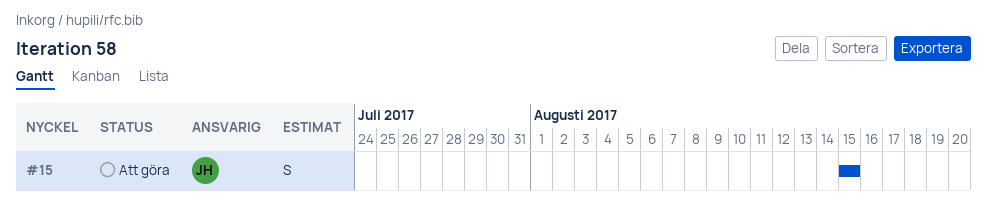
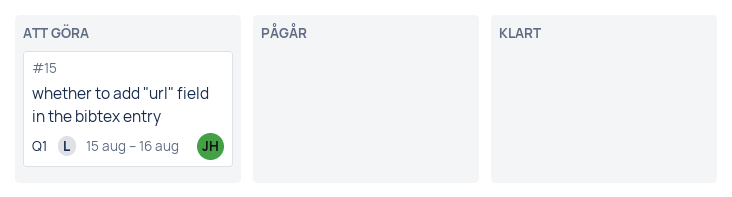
#15, estimate: S -> L
#15, due: Aug 15 -> Aug 16

